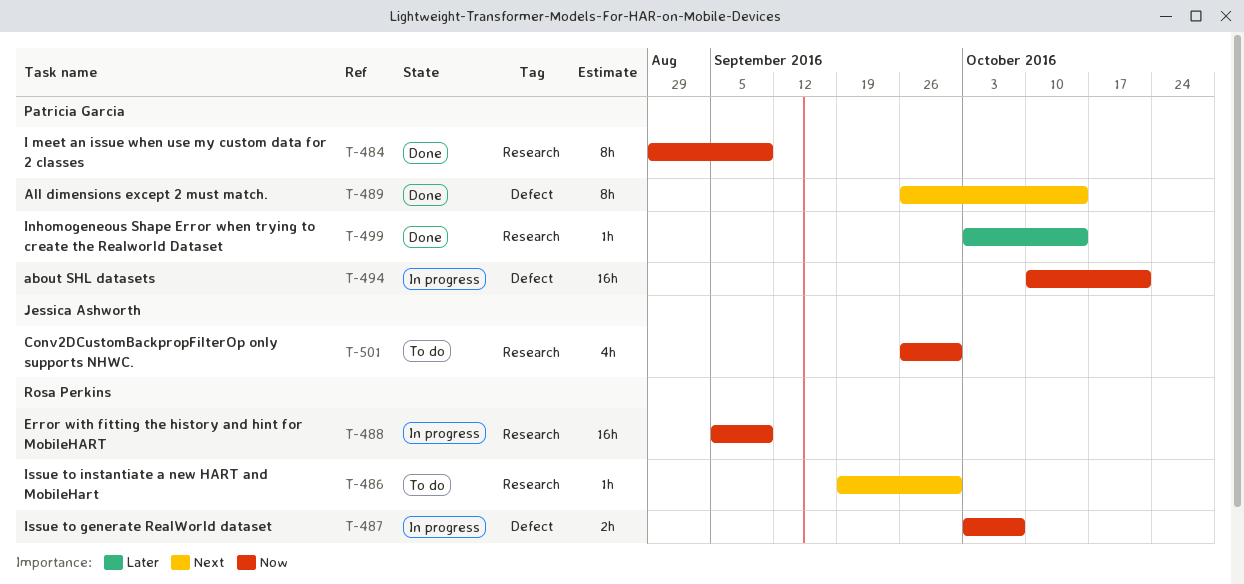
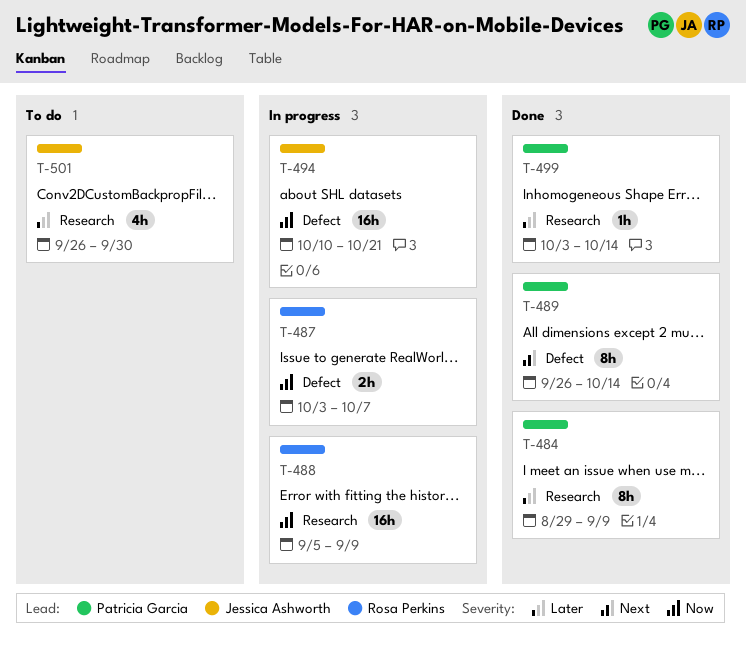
T-484, priority: Now -> Later
T-486: present -> none
T-494, owner: Patricia Garcia -> Jessica Ashworth
T-501, priority: Now -> Later

